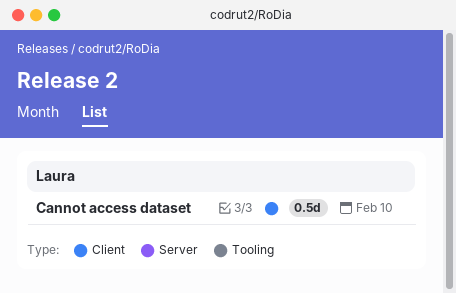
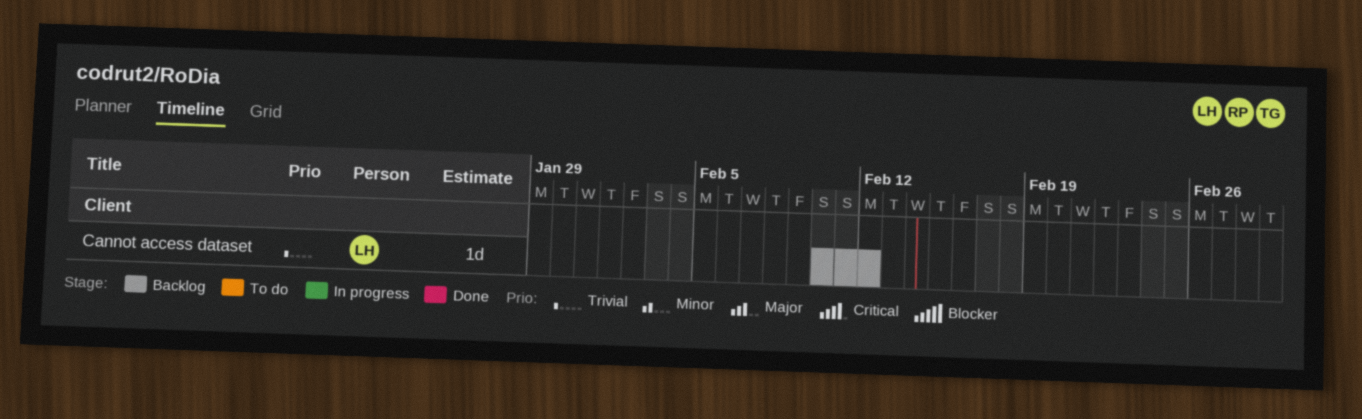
Cannot access dataset, estimate: 0.5d -> 1d
Cannot access dataset, due: Feb 10 -> Feb 12

